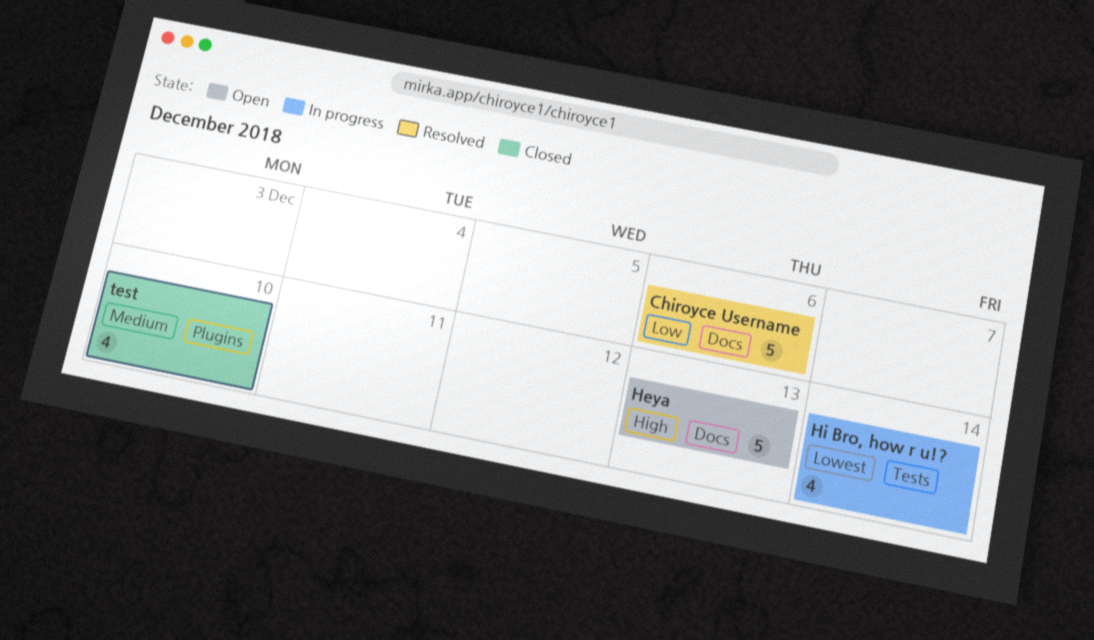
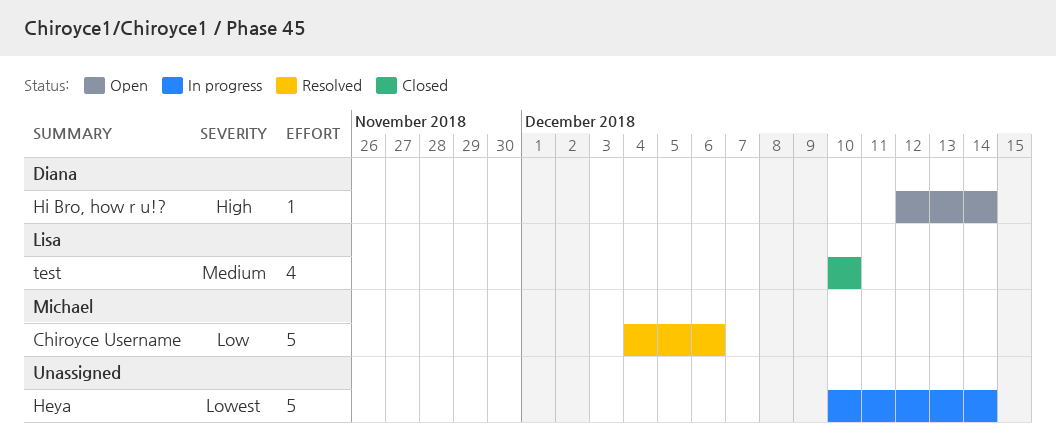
Heya, status: Open -> In progress
Heya, priority: High -> Lowest
Heya, due: Dec 13 -> Dec 14
Hi Bro, how r u!?, status: In progress -> Open
Hi Bro, how r u!?, priority: Lowest -> High
Hi Bro, how r u!?, estimate: 4 -> 1

